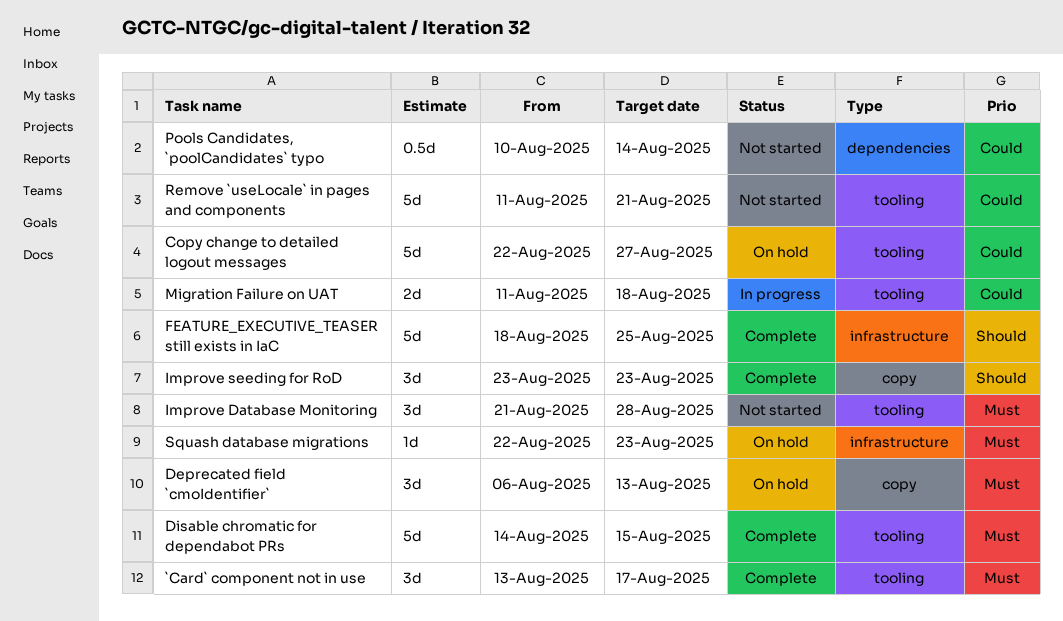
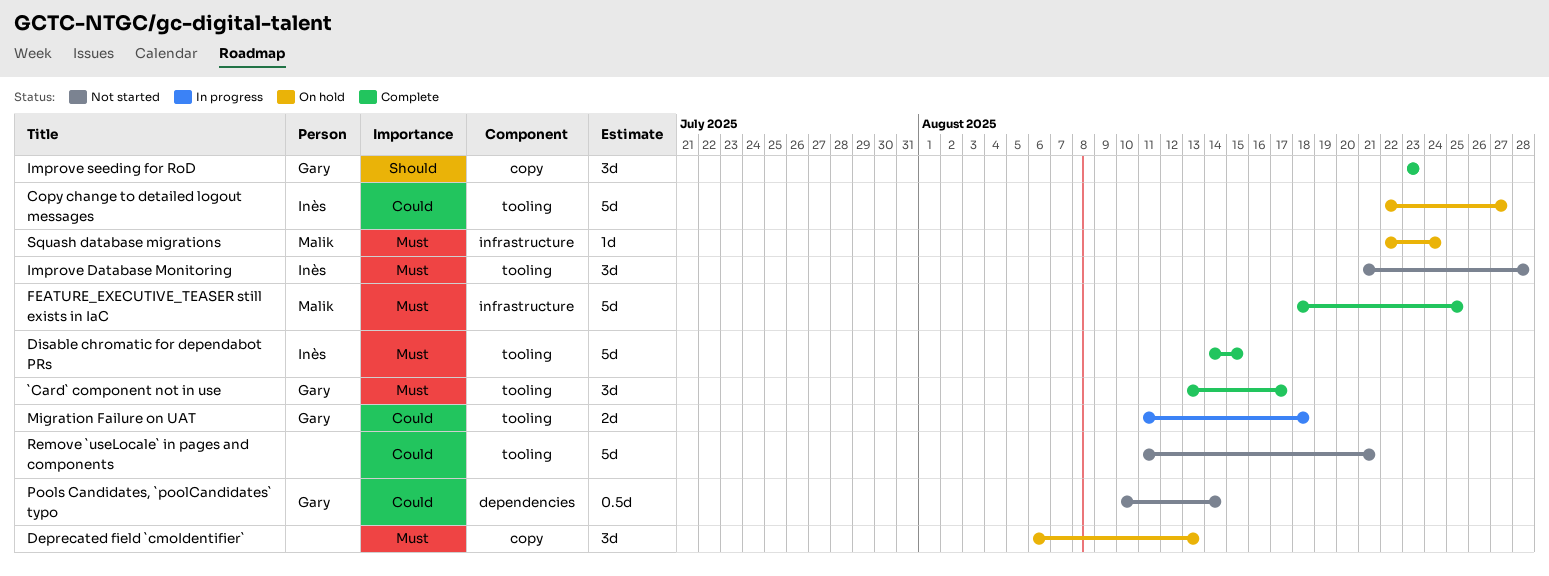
FEATURE_EXECUTIVE_TEASER still exists in IaC, priority: Should -> Must
Squash database migrations, due: Aug 23 -> Aug 24

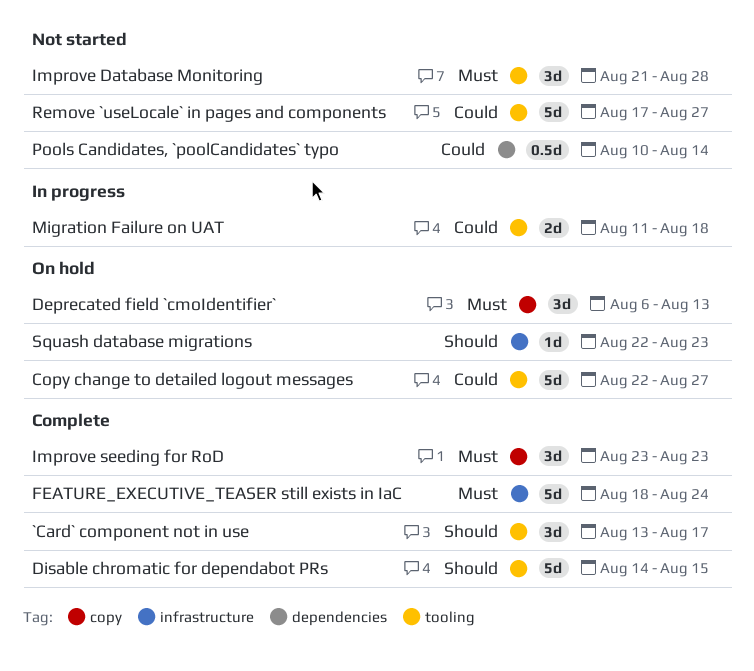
`Card` component not in use, priority: Must -> Should
Disable chromatic for dependabot PRs, priority: Must -> Should
FEATURE_EXECUTIVE_TEASER still exists in IaC, due: Aug 25 -> Aug 24
Improve seeding for RoD, priority: Should -> Must
Remove `useLocale` in pages and components, start: Aug 11 -> Aug 17
Remove `useLocale` in pages and components, due: Aug 21 -> Aug 27
Squash database migrations, priority: Must -> Should
Squash database migrations, due: Aug 24 -> Aug 23

